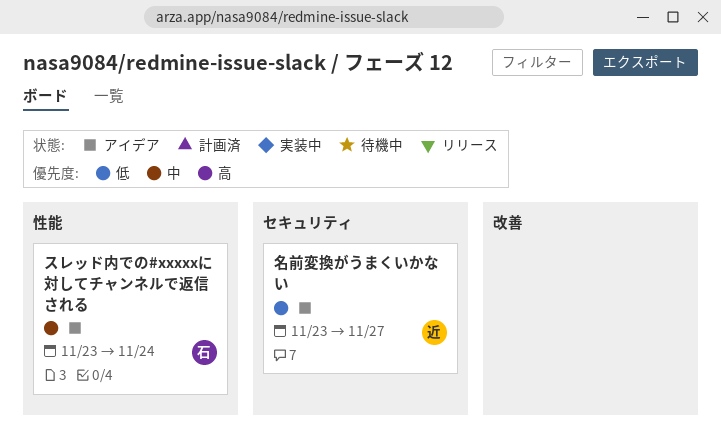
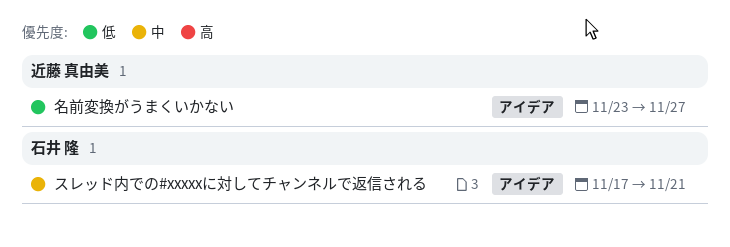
スレッド内での#xxxxxに対してチャンネルで返信される, start: Nov 23 -> Nov 17
スレッド内での#xxxxxに対してチャンネルで返信される, due: Nov 24 -> Nov 21

